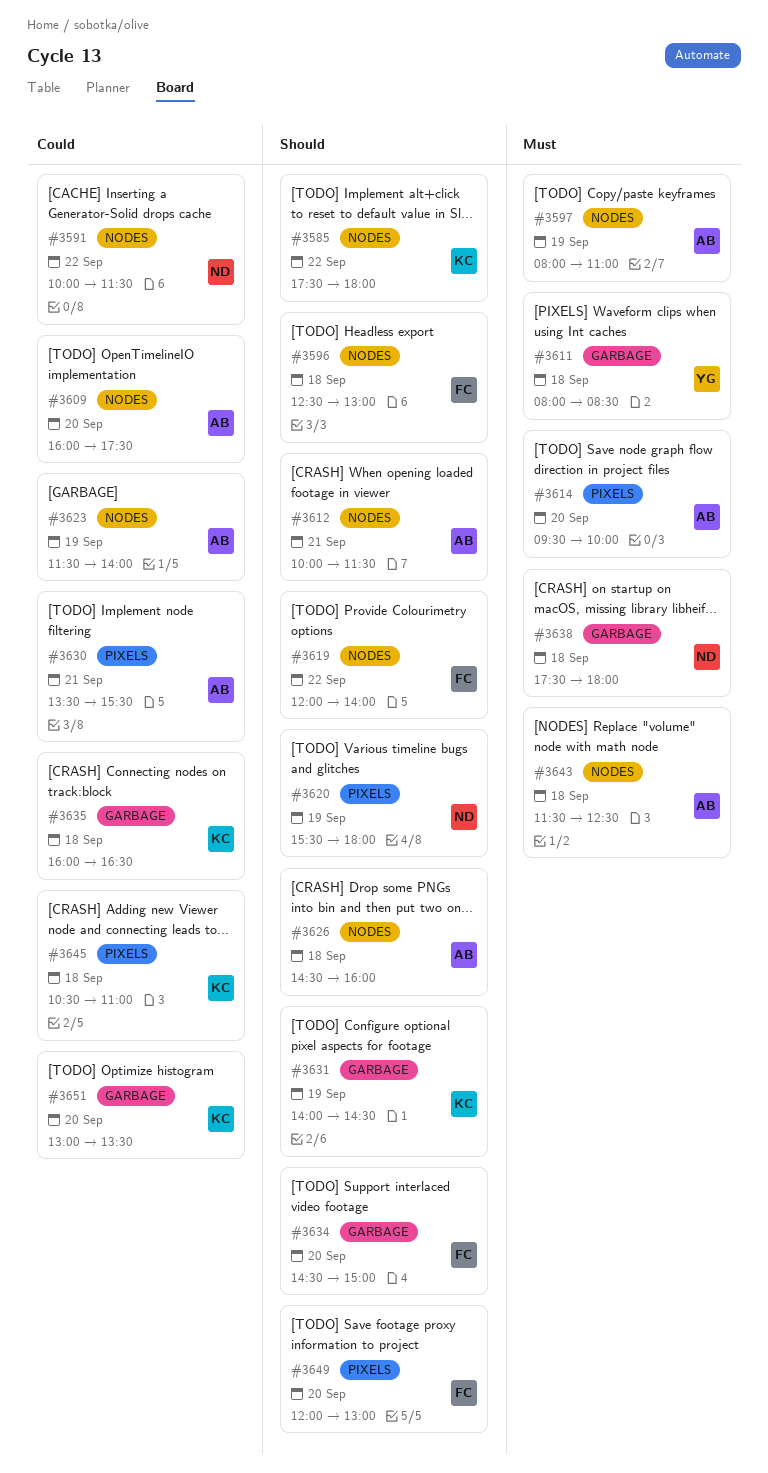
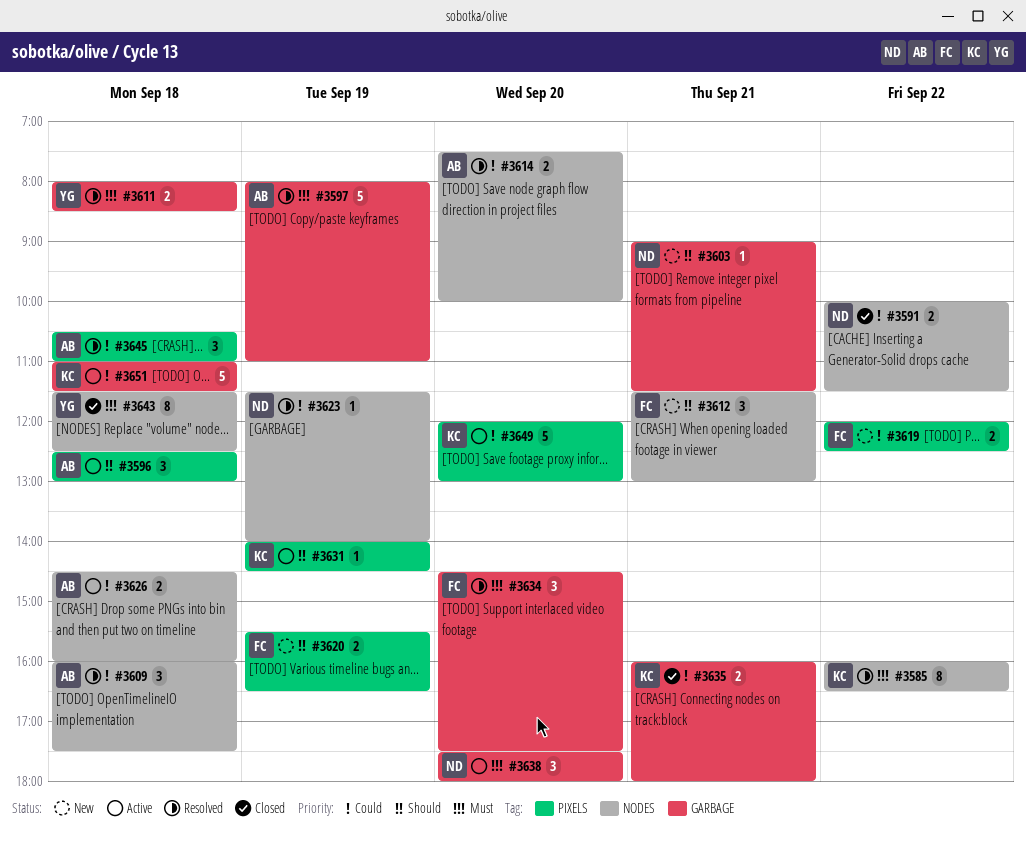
#3585, priority: Should -> Must
#3585, begins: 17:30 -> 16:00
#3585, ends: 18:00 -> 16:30
#3596, owner: FC -> AB
#3596, label: NODES -> PIXELS
#3597, label: NODES -> GARBAGE
#3603: none -> present
#3609, day: Sep 20 -> Sep 18
#3612, owner: AB -> FC
#3612, begins: 10:00 -> 11:30
#3612, ends: 11:30 -> 13:00
#3614, priority: Must -> Could
#3614, label: PIXELS -> NODES
#3614, begins: 09:30 -> 07:30
#3619, priority: Should -> Could
#3619, label: NODES -> PIXELS
#3619, ends: 14:00 -> 12:30
#3620, owner: ND -> FC
#3620, ends: 18:00 -> 16:30
#3623, owner: AB -> ND
#3626, priority: Should -> Could
#3630: present -> none
#3631, label: GARBAGE -> PIXELS
#3634, priority: Should -> Must
#3634, ends: 15:00 -> 17:30
#3635, day: Sep 18 -> Sep 21
#3635, ends: 16:30 -> 18:00
#3638, day: Sep 18 -> Sep 20
#3643, owner: AB -> YG
#3645, owner: KC -> AB
#3649, owner: FC -> KC
#3649, priority: Should -> Could
#3651, day: Sep 20 -> Sep 18
#3651, begins: 13:00 -> 11:00
#3651, ends: 13:30 -> 11:30

